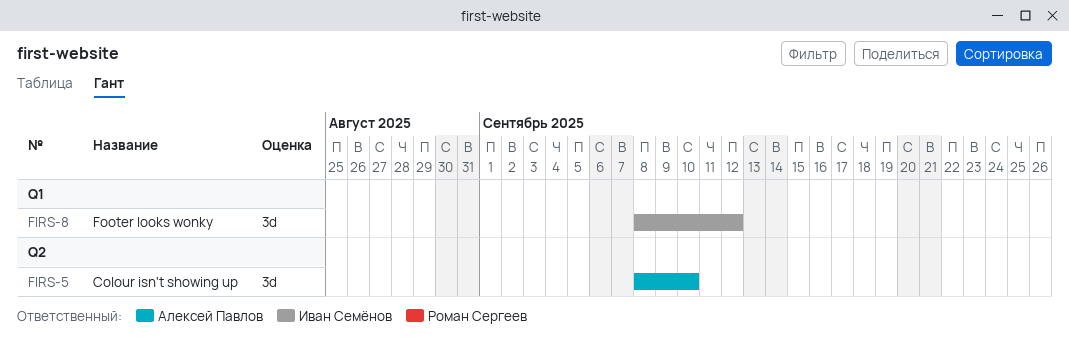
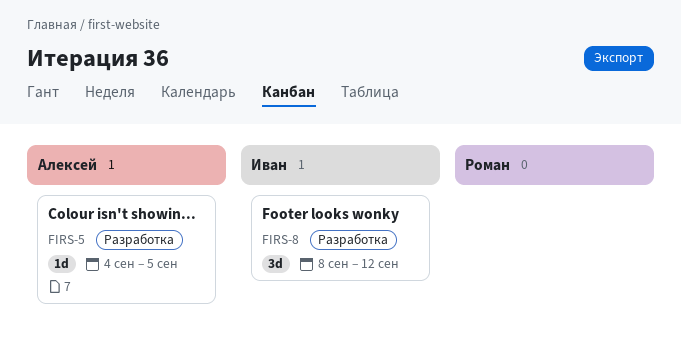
FIRS-5, estimate: 3d -> 1d
FIRS-5, start: Sep 8 -> Sep 4
FIRS-5, due: Sep 10 -> Sep 5

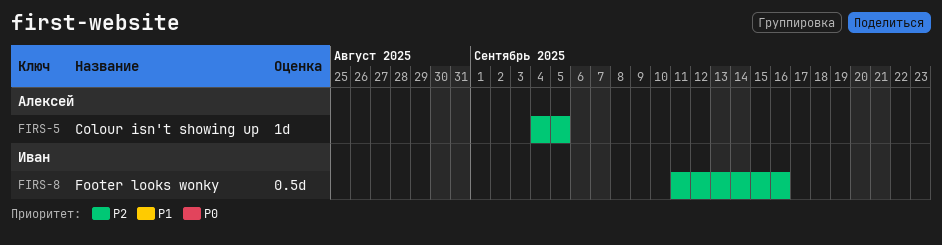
FIRS-8, estimate: 3d -> 0.5d
FIRS-8, start: Sep 8 -> Sep 11
FIRS-8, due: Sep 12 -> Sep 16

